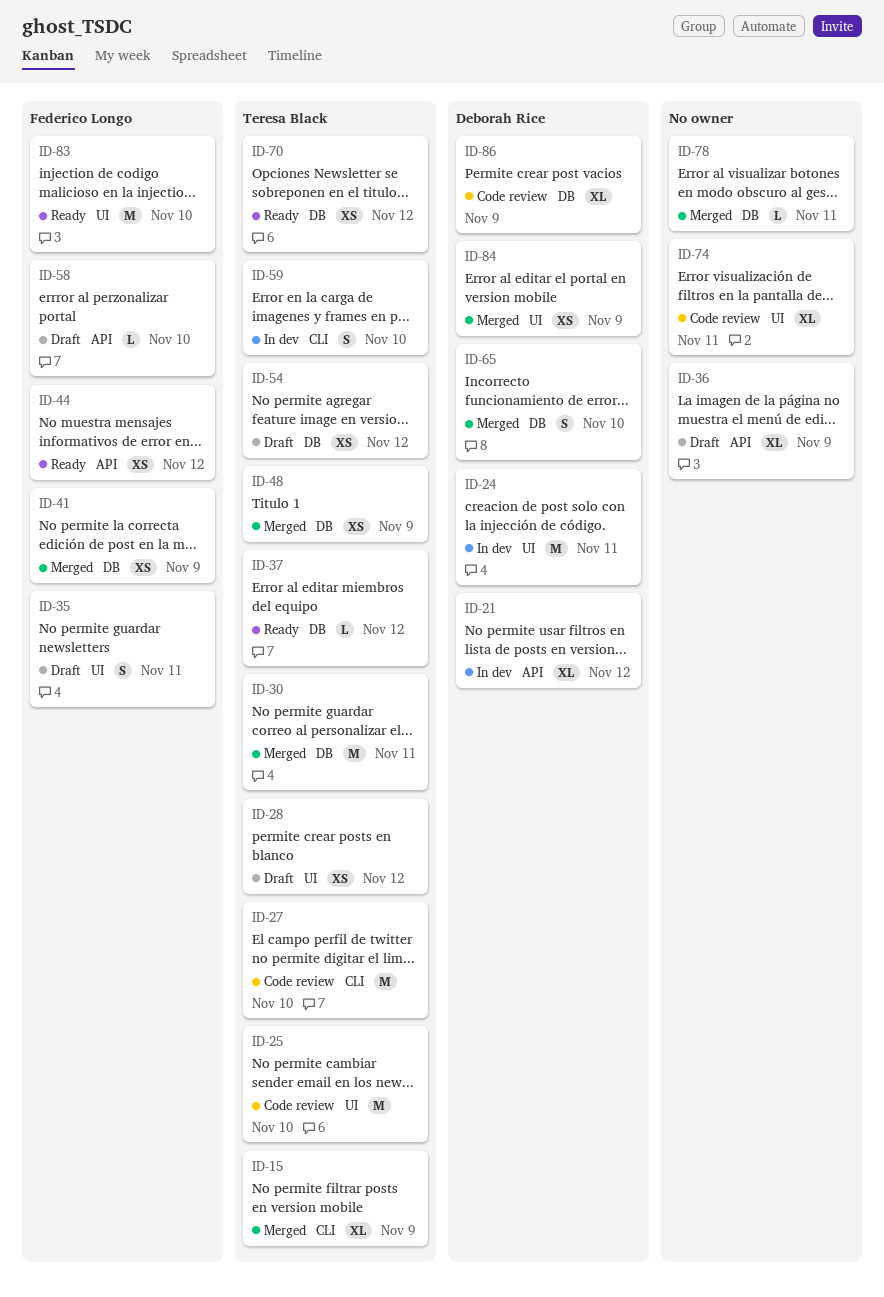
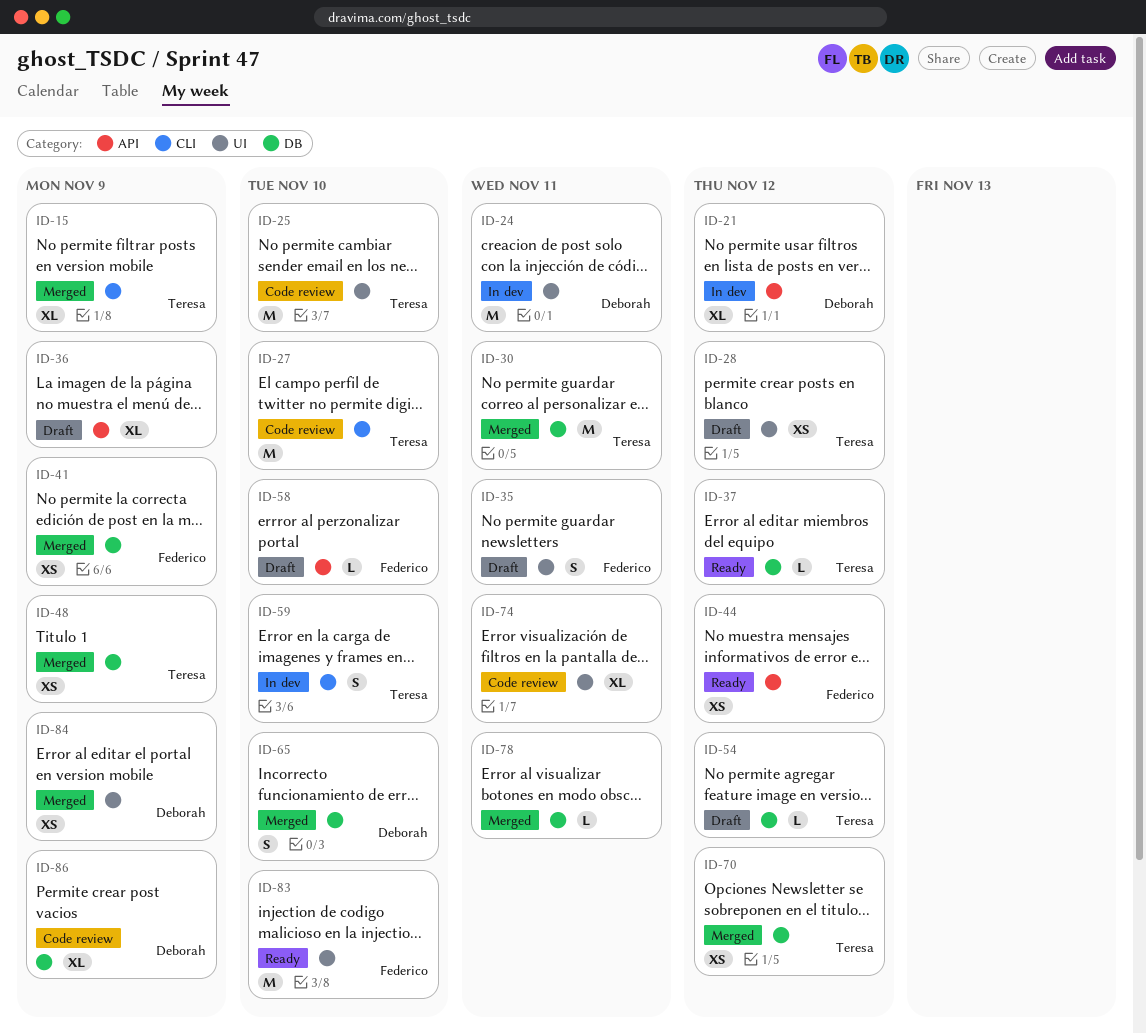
ID-54, estimate: XS -> L
ID-70, status: Ready -> Merged

